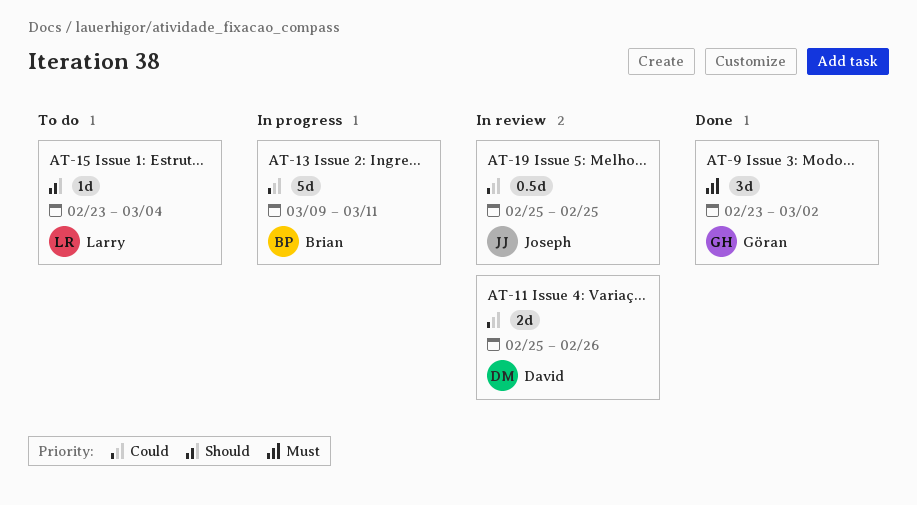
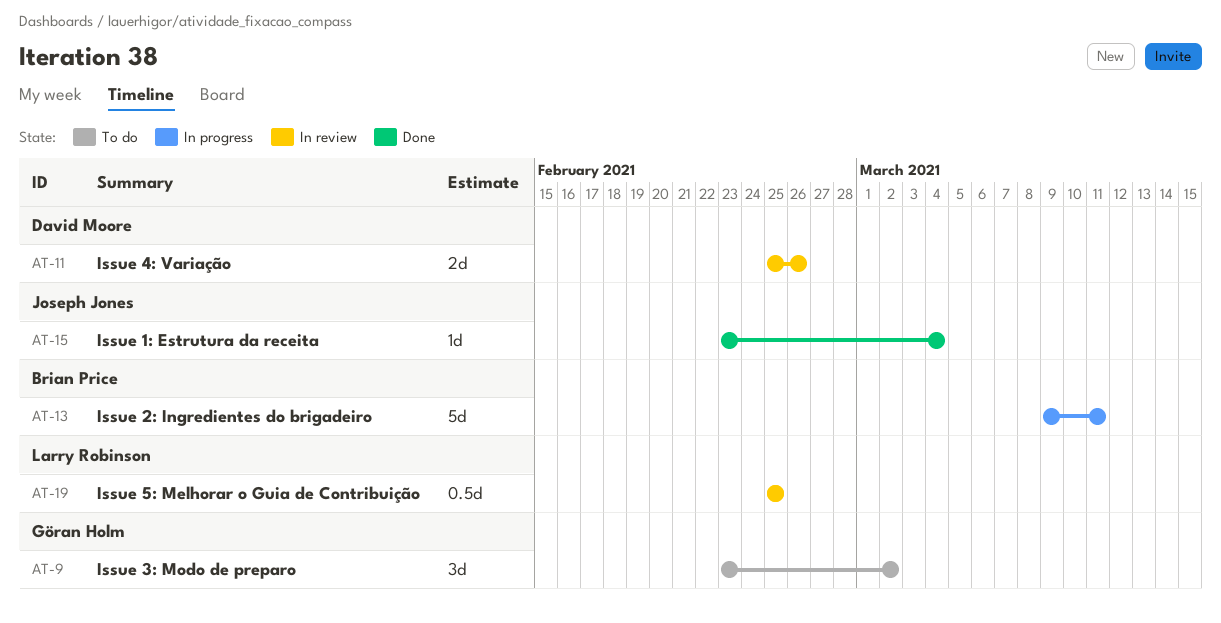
AT-9, status: Done -> To do
AT-15, status: To do -> Done
AT-15, owner: Larry Robinson -> Joseph Jones
AT-19, owner: Joseph Jones -> Larry Robinson

